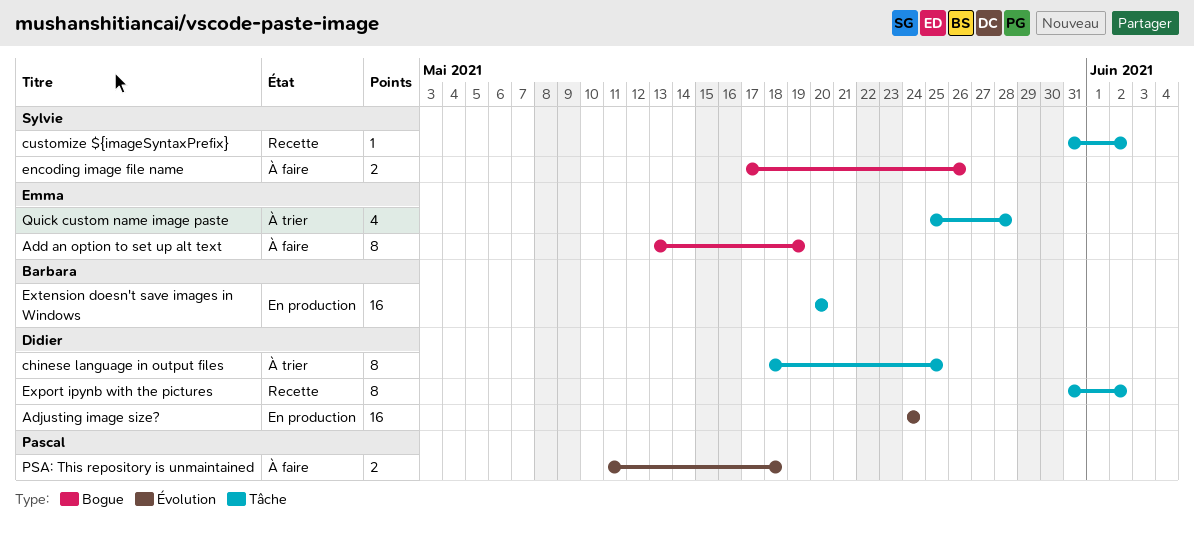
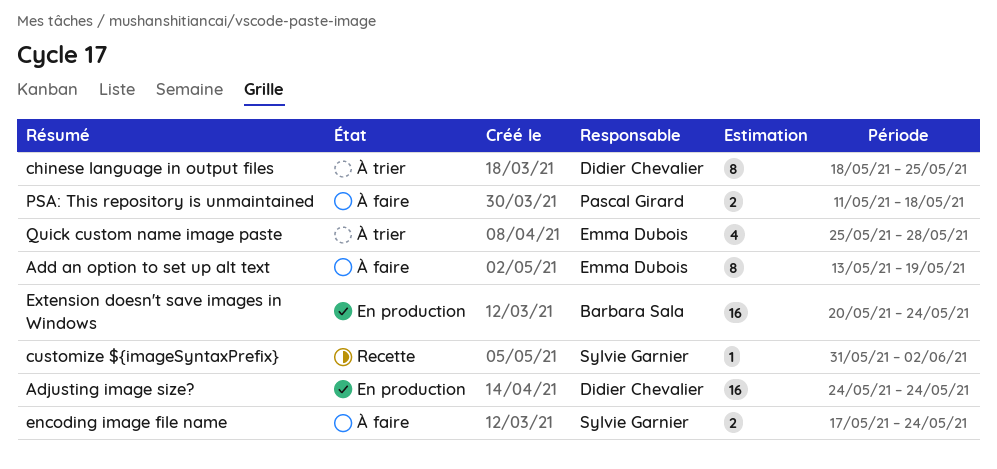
encoding image file name, due: May 26 -> May 24
Export ipynb with the pictures: present -> none
Extension doesn't save images in Windows, due: May 20 -> May 24

